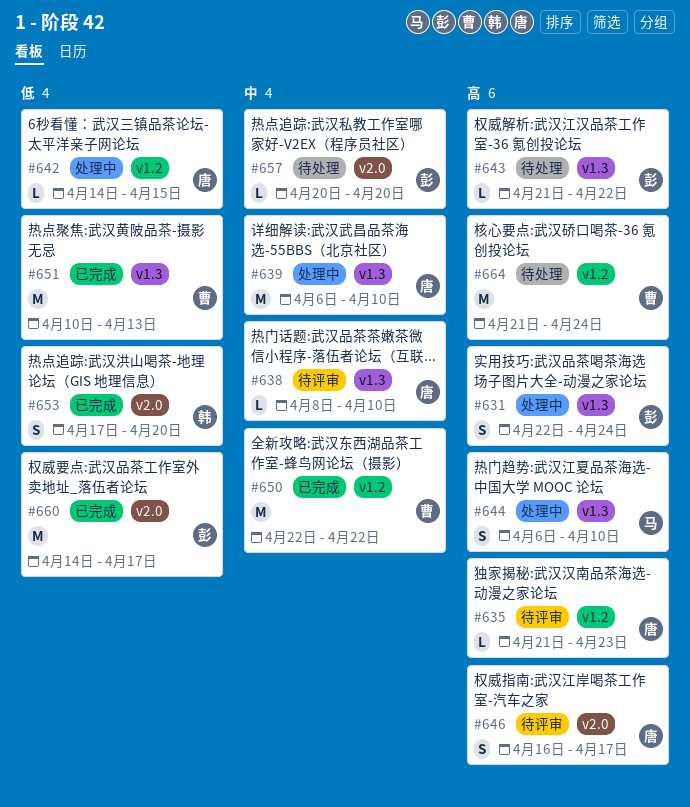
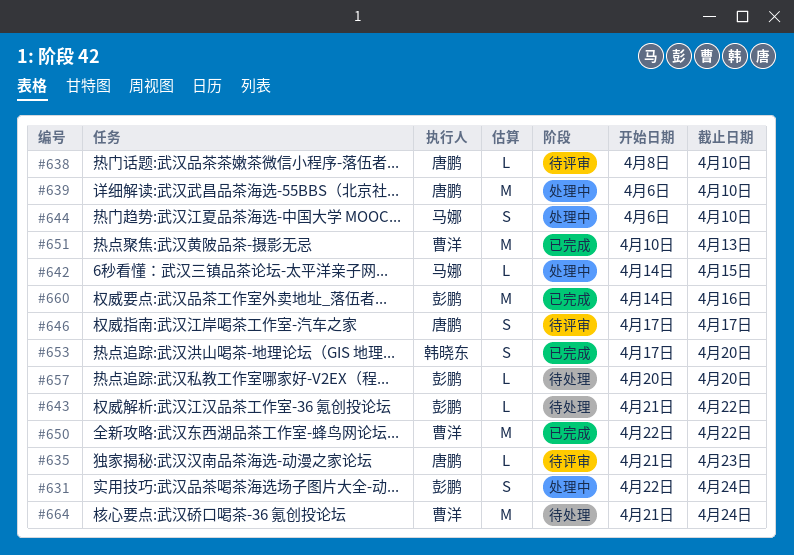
#642, owner: 唐鹏 -> 马娜
#646, start: Apr 16 -> Apr 17
#660, due: Apr 17 -> Apr 16

